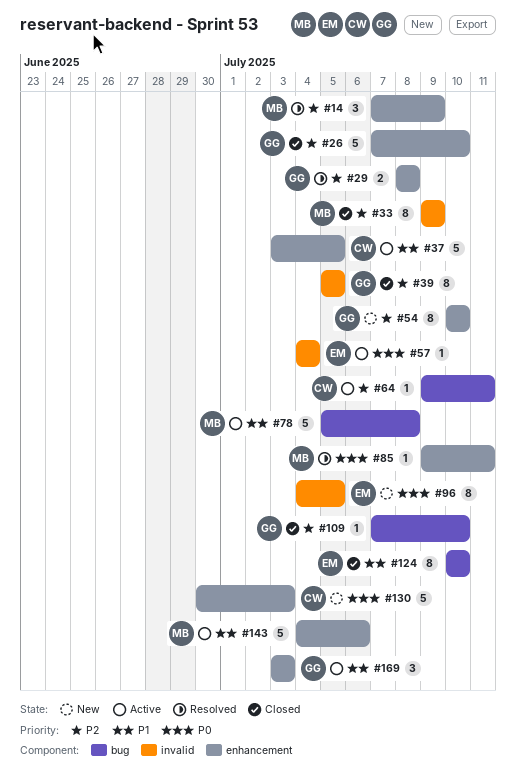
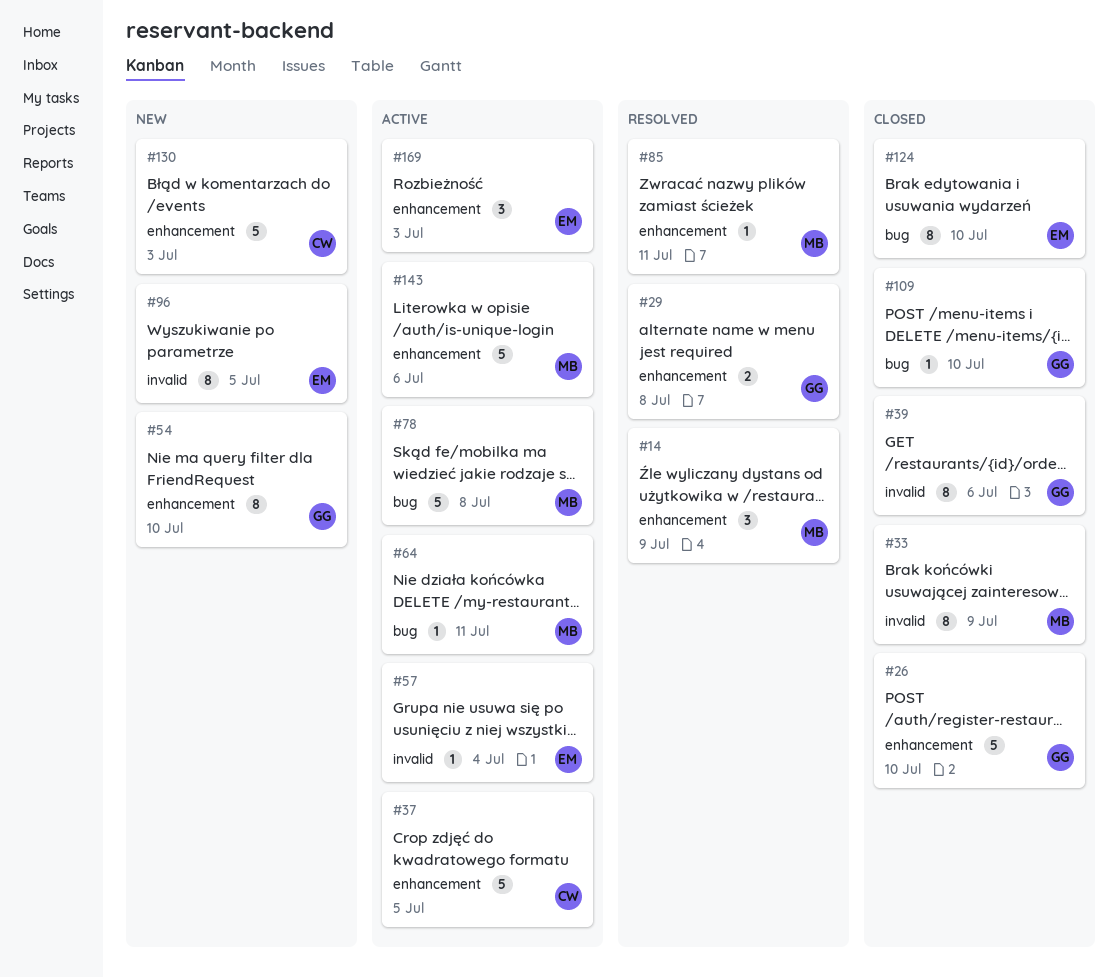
#39, due: Jul 5 -> Jul 6
#64, owner: CW -> MB
#169, owner: GG -> EM

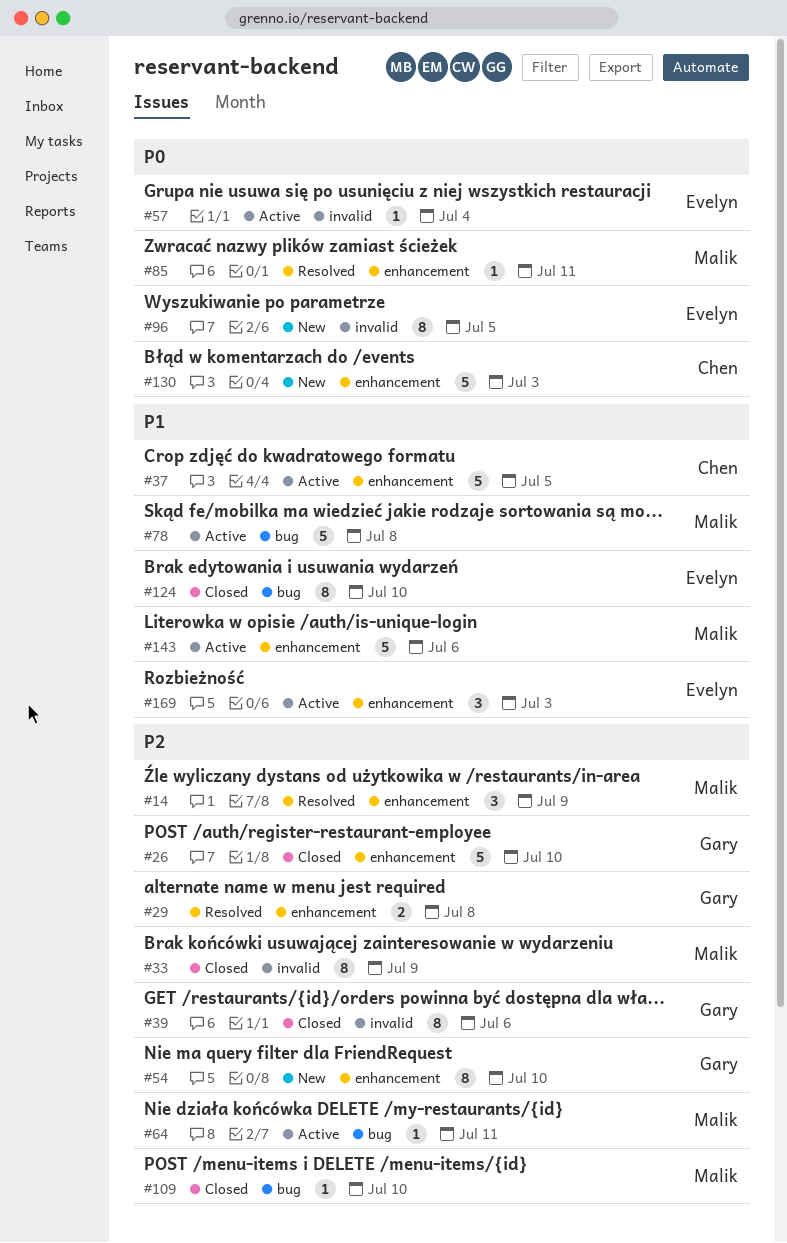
#109, owner: Gary -> Malik

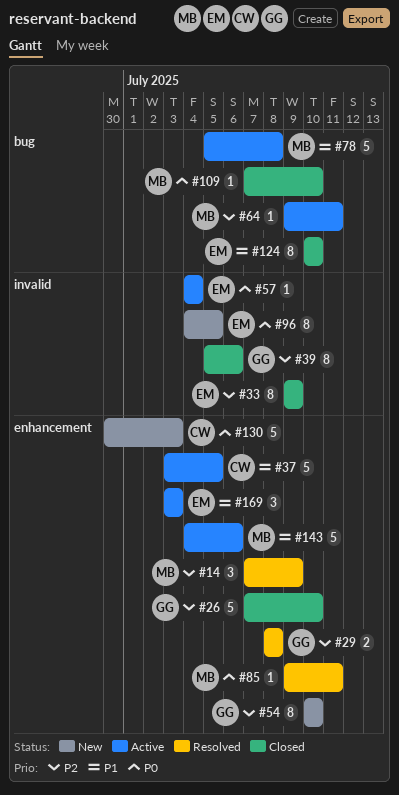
#33, owner: Malik -> Evelyn
#109, priority: P2 -> P0

